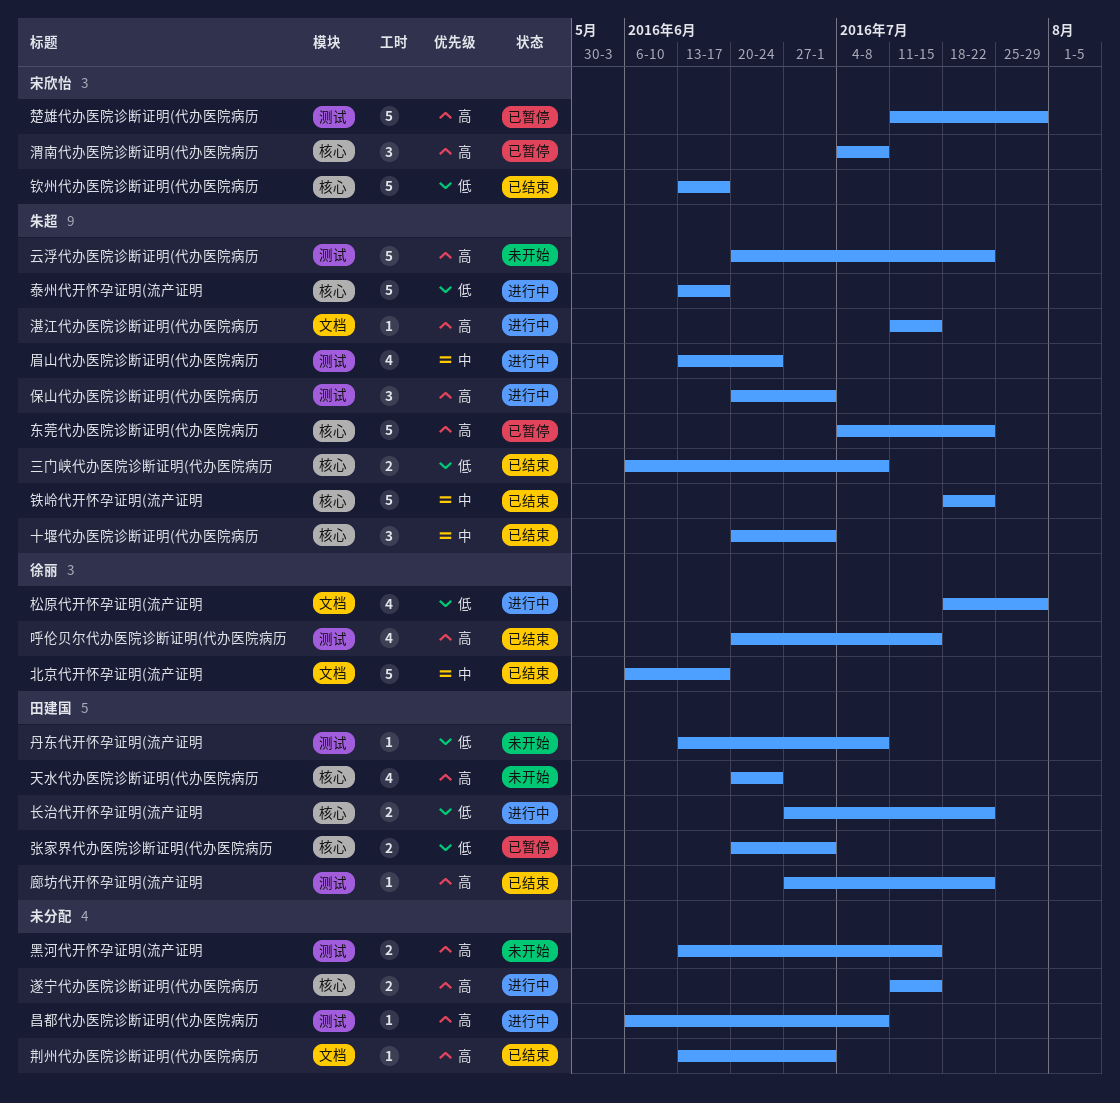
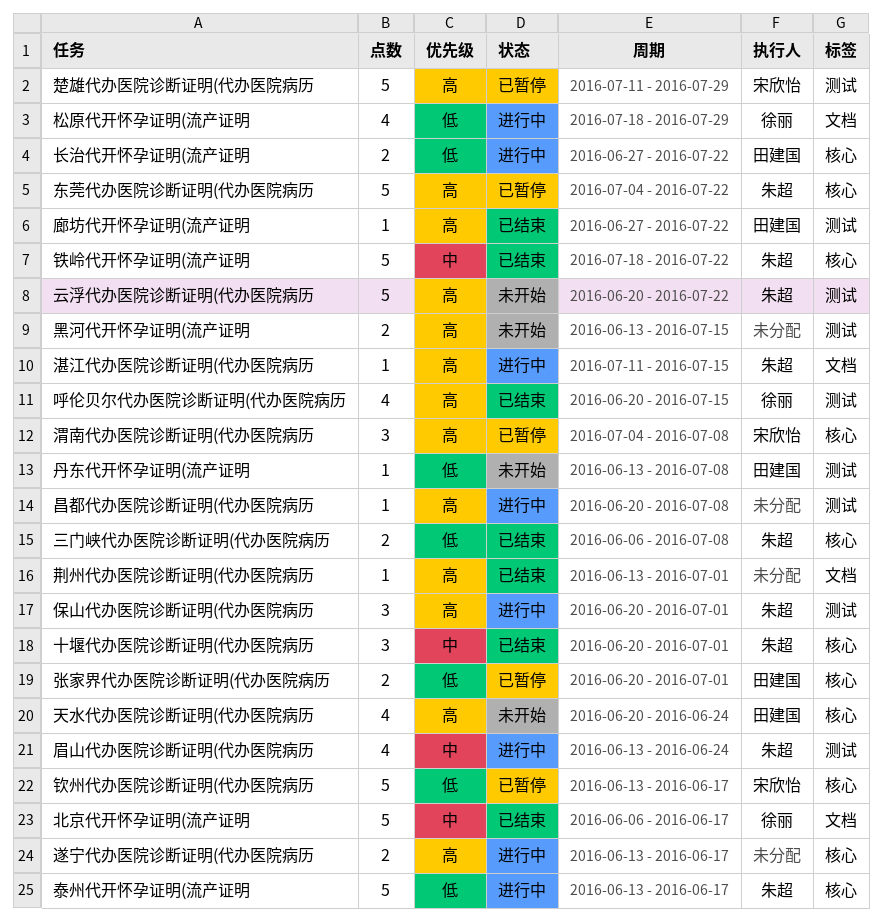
昌都代办医院诊断证明(代办医院病历, start: Jun 6 -> Jun 20
遂宁代办医院诊断证明(代办医院病历, start: Jul 11 -> Jun 13
遂宁代办医院诊断证明(代办医院病历, due: Jul 15 -> Jun 17
钦州代办医院诊断证明(代办医院病历, status: 已结束 -> 已暂停

